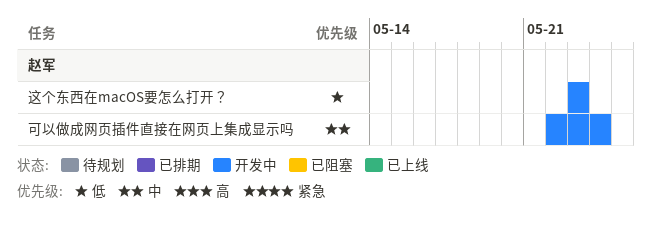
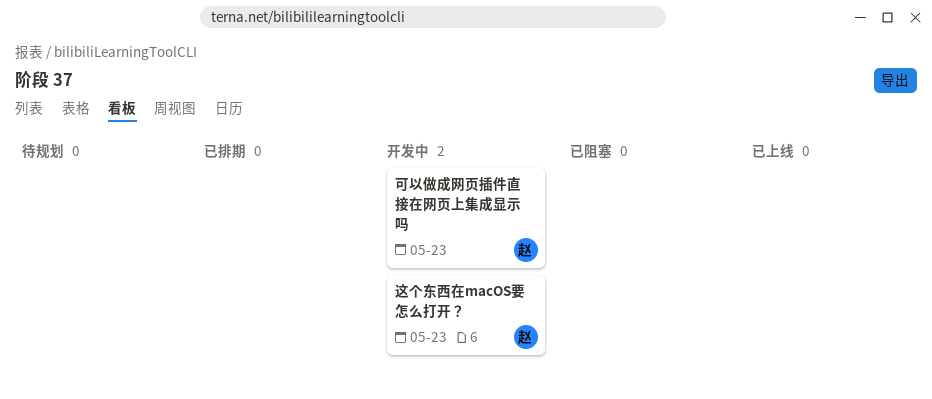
可以做成网页插件直接在网页上集成显示吗, due: May 24 -> May 23

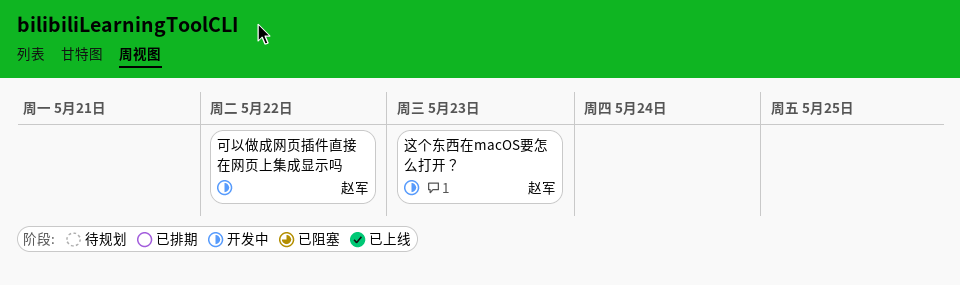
可以做成网页插件直接在网页上集成显示吗, due: May 23 -> May 22

